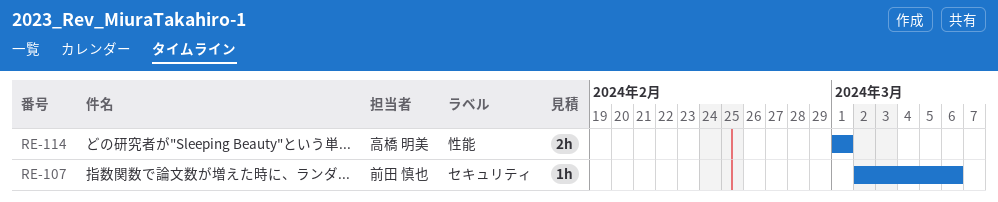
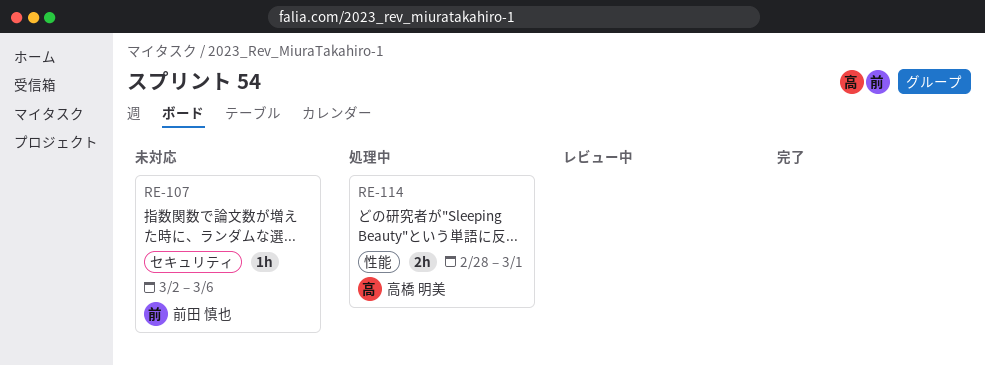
RE-114, start: Mar 1 -> Feb 28

